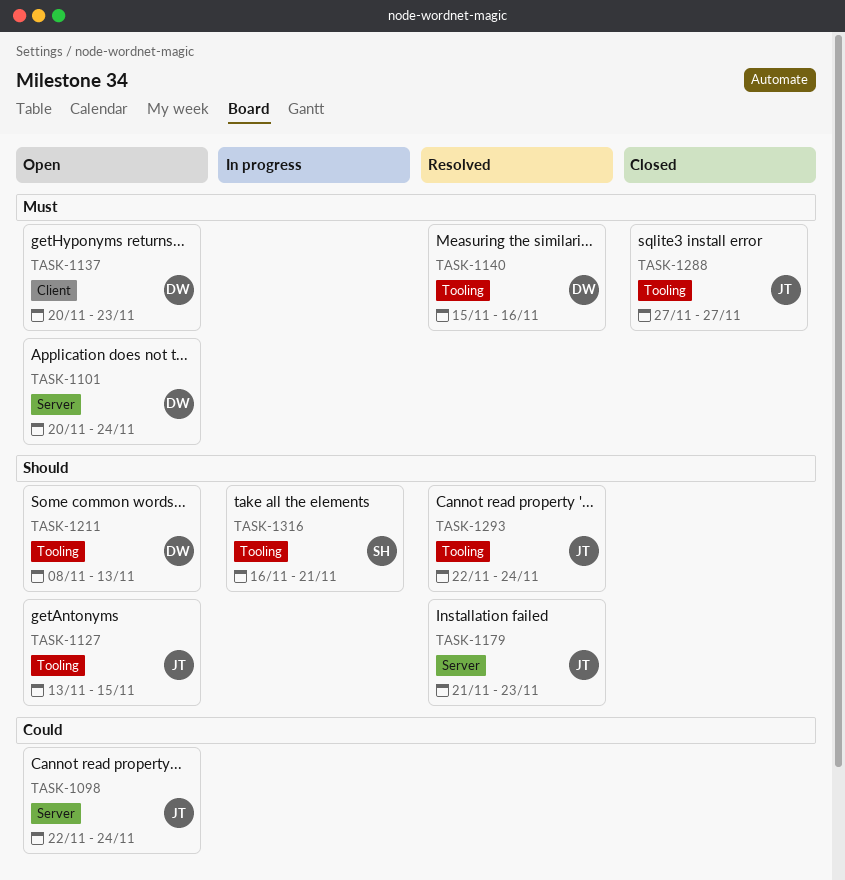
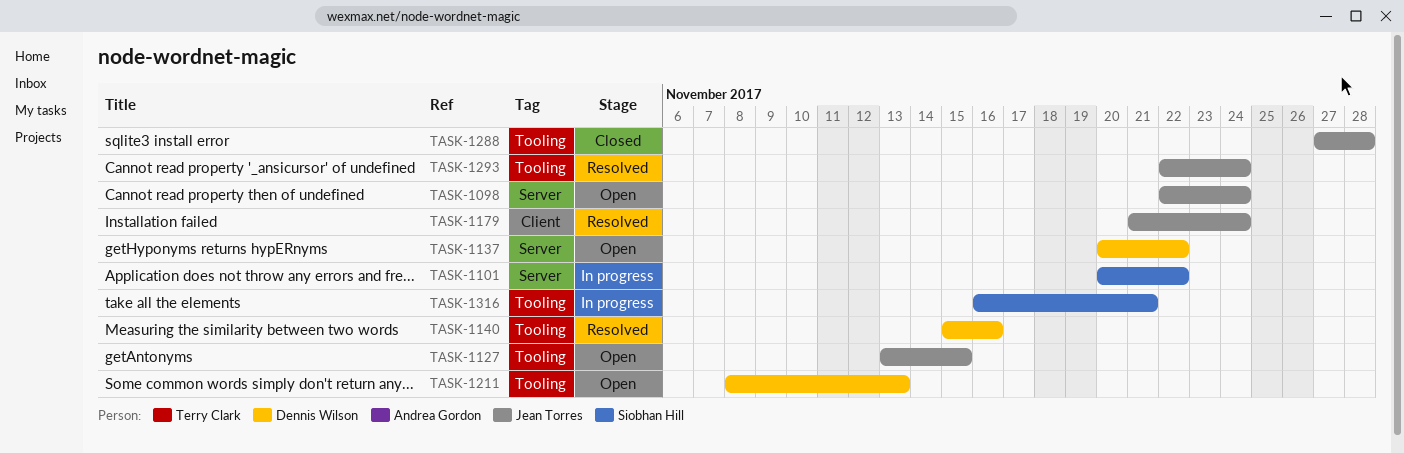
TASK-1101, status: Open -> In progress
TASK-1101, owner: Dennis Wilson -> Siobhan Hill
TASK-1101, due: Nov 24 -> Nov 22
TASK-1137, label: Client -> Server
TASK-1137, due: Nov 23 -> Nov 22
TASK-1179, label: Server -> Client
TASK-1179, due: Nov 23 -> Nov 24
TASK-1288, due: Nov 27 -> Nov 28

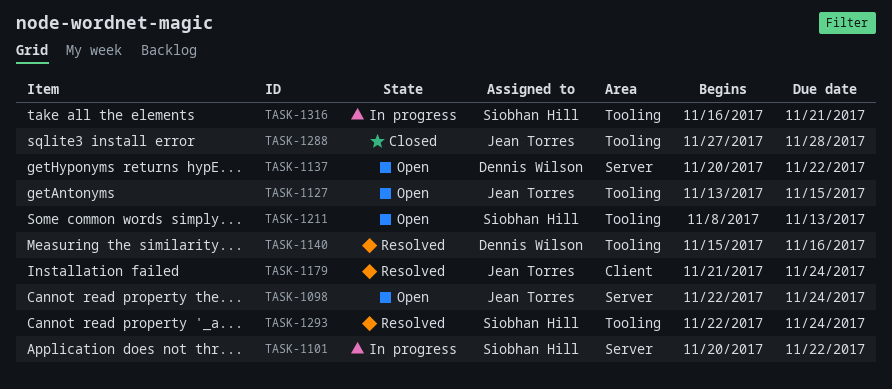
TASK-1211, owner: Dennis Wilson -> Siobhan Hill
TASK-1293, owner: Jean Torres -> Siobhan Hill

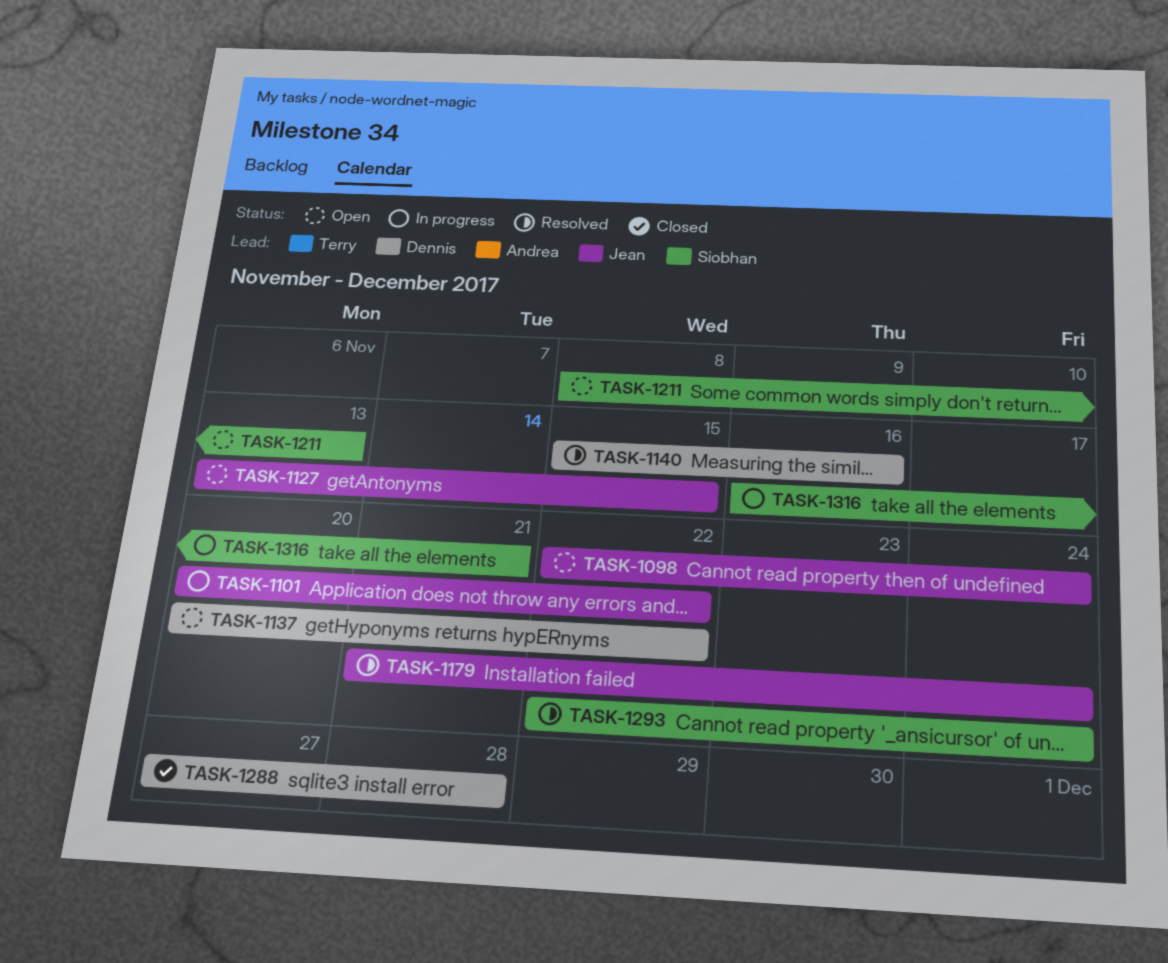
TASK-1101, owner: Siobhan Hill -> Jean Torres
TASK-1288, owner: Jean Torres -> Dennis Wilson

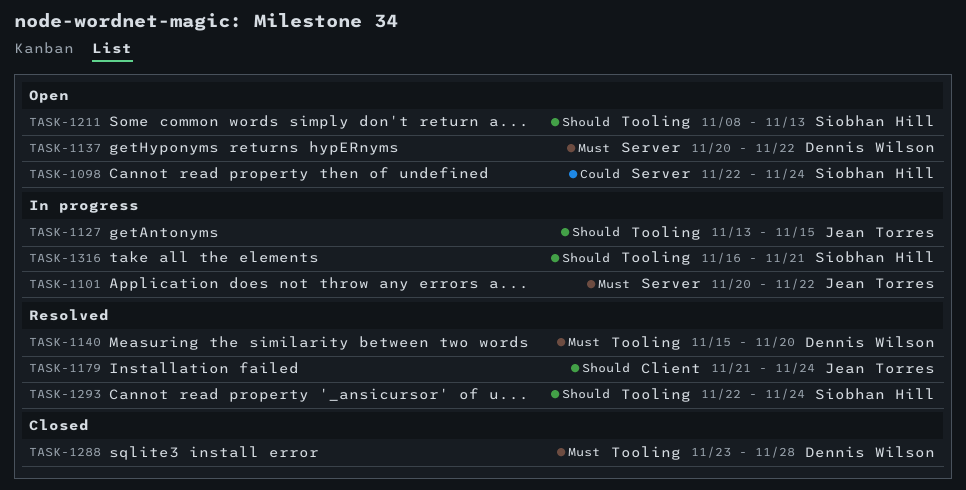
TASK-1098, owner: Jean Torres -> Siobhan Hill
TASK-1127, status: Open -> In progress
TASK-1140, due: Nov 16 -> Nov 20
TASK-1288, start: Nov 27 -> Nov 23

